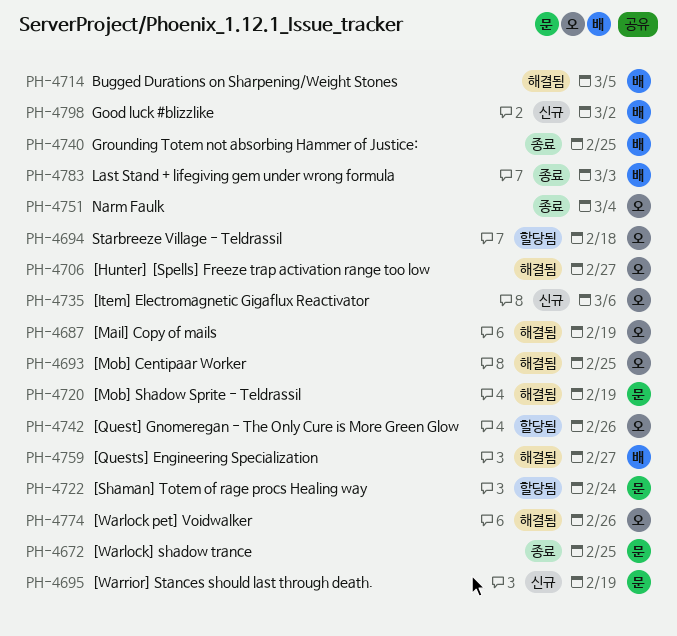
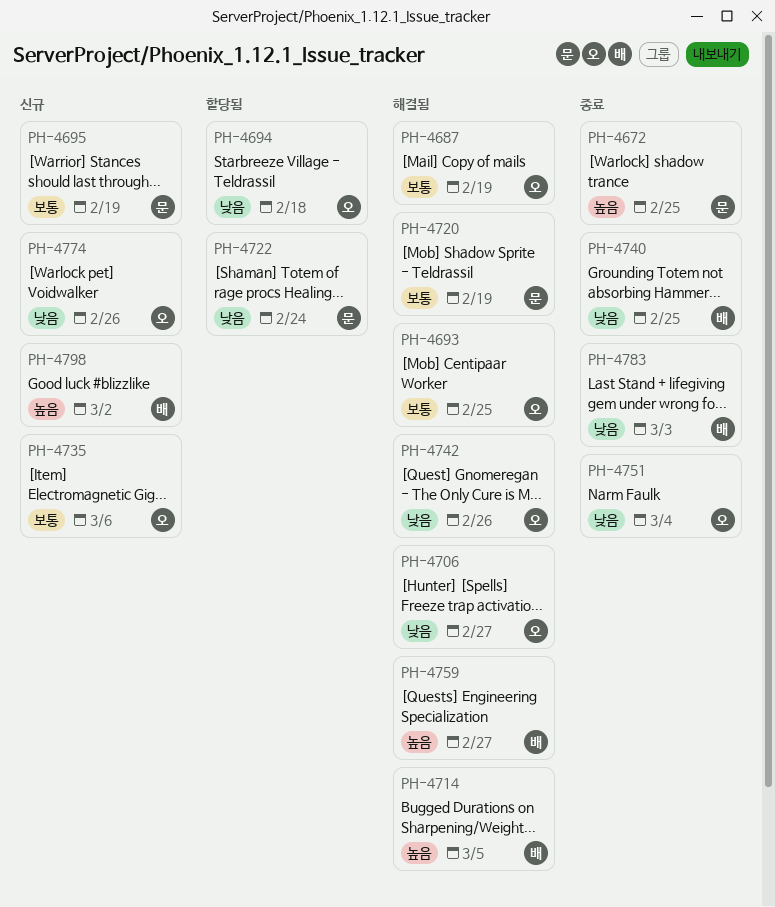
PH-4742, status: 할당됨 -> 해결됨
PH-4774, status: 해결됨 -> 신규

